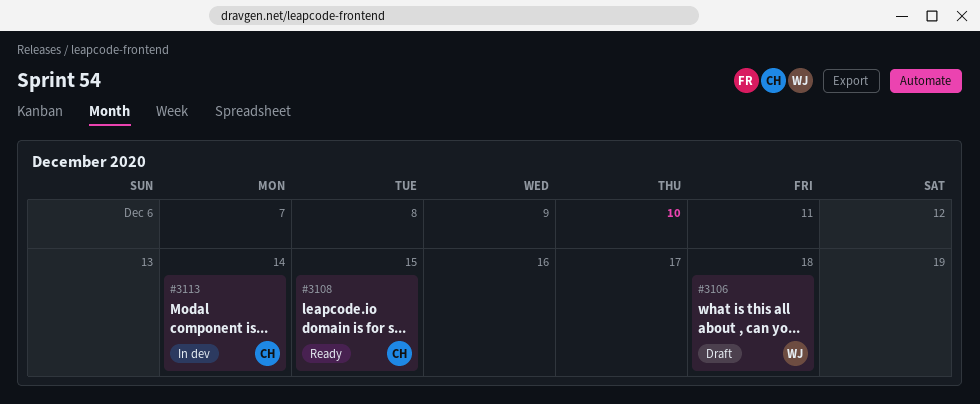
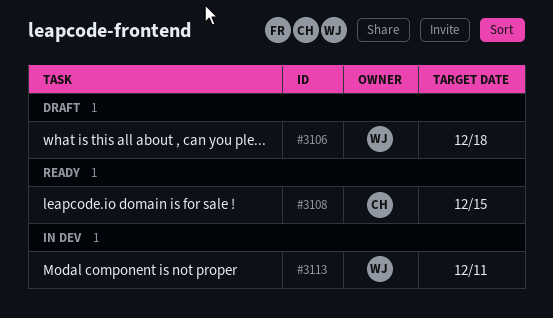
#3113, owner: CH -> WJ
#3113, due: Dec 14 -> Dec 11

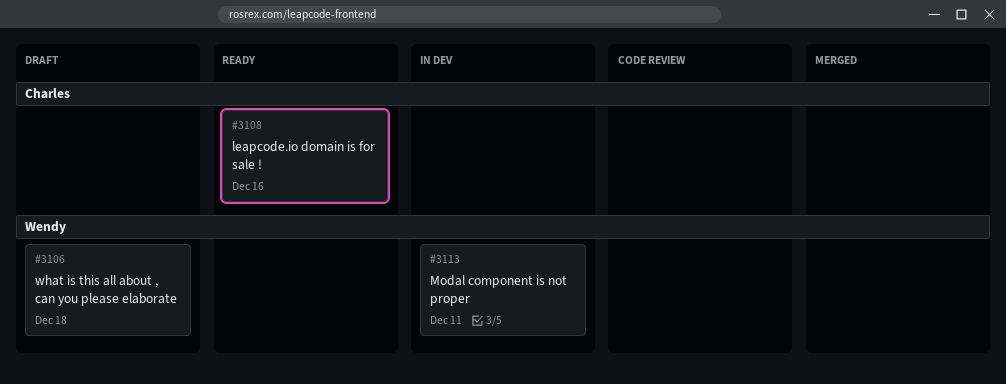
#3108, due: Dec 15 -> Dec 16

